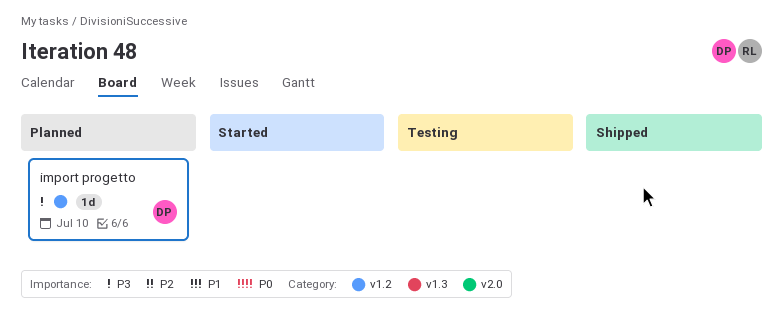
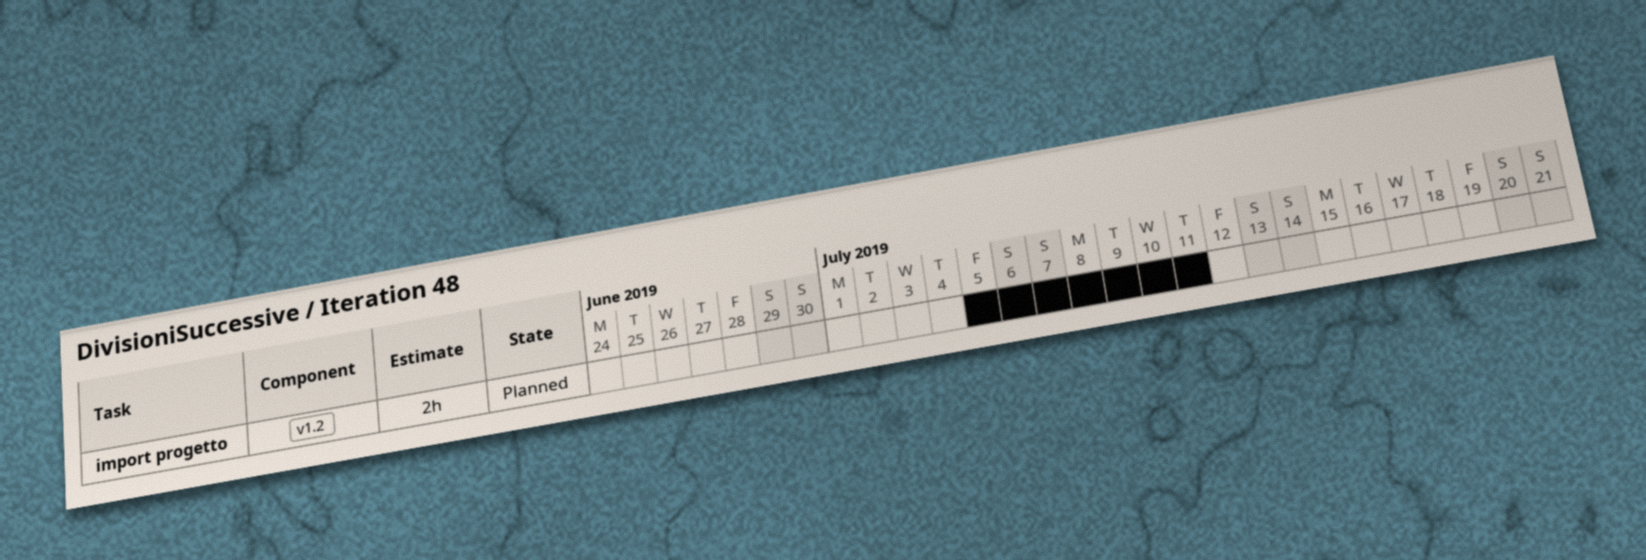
import progetto, estimate: 1d -> 2h
import progetto, due: Jul 10 -> Jul 11

